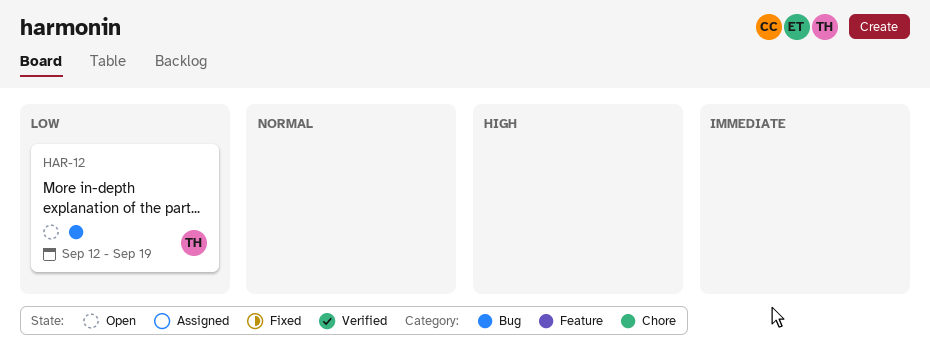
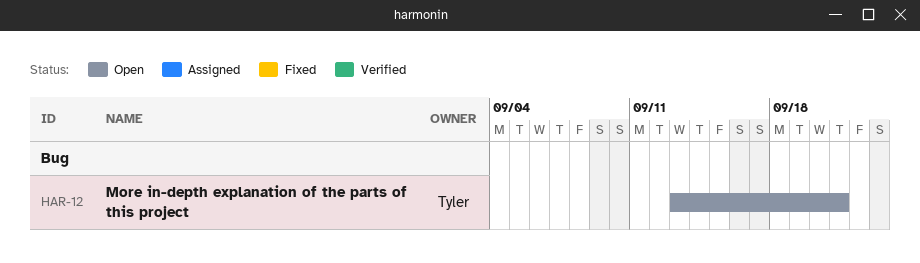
HAR-12, start: Sep 12 -> Sep 13
HAR-12, due: Sep 19 -> Sep 21

